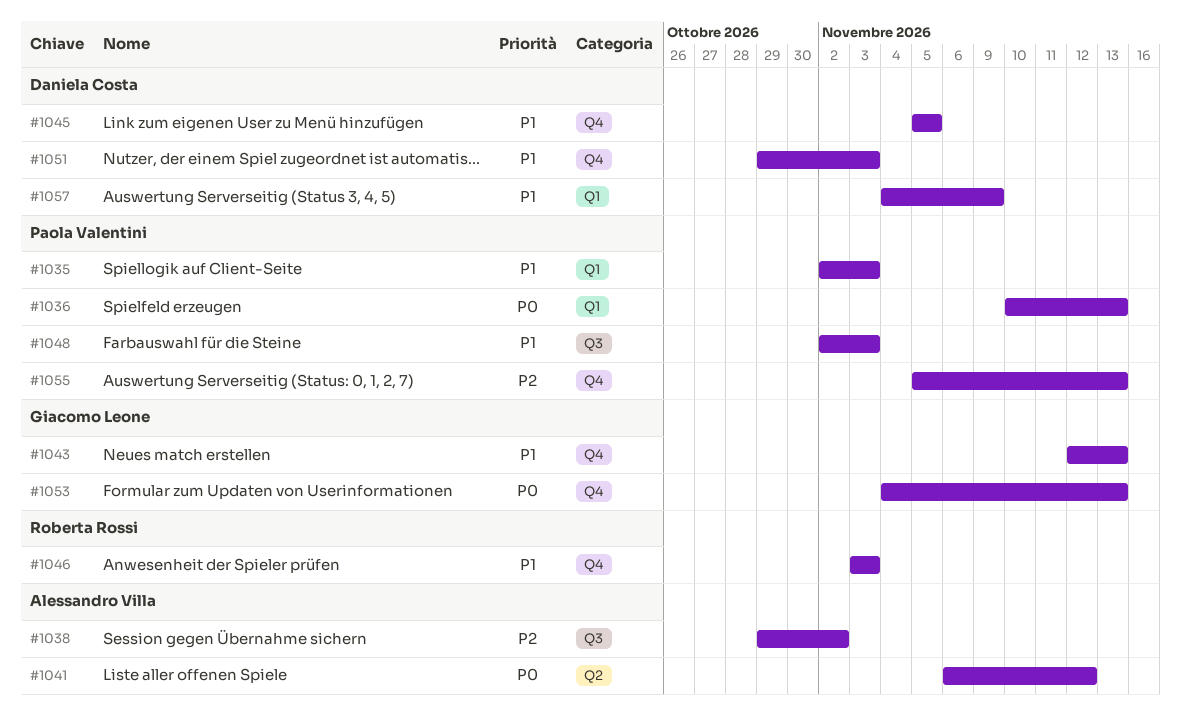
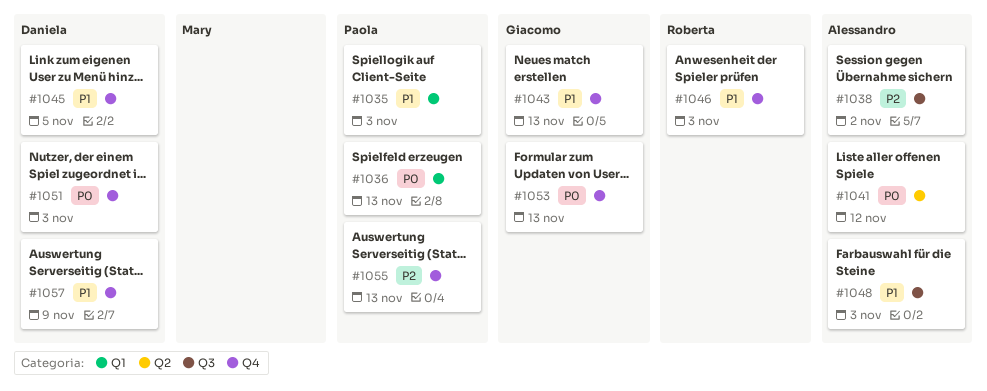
#1048, owner: Paola Valentini -> Alessandro Villa
#1051, priority: P1 -> P0
#1057, label: Q1 -> Q4

